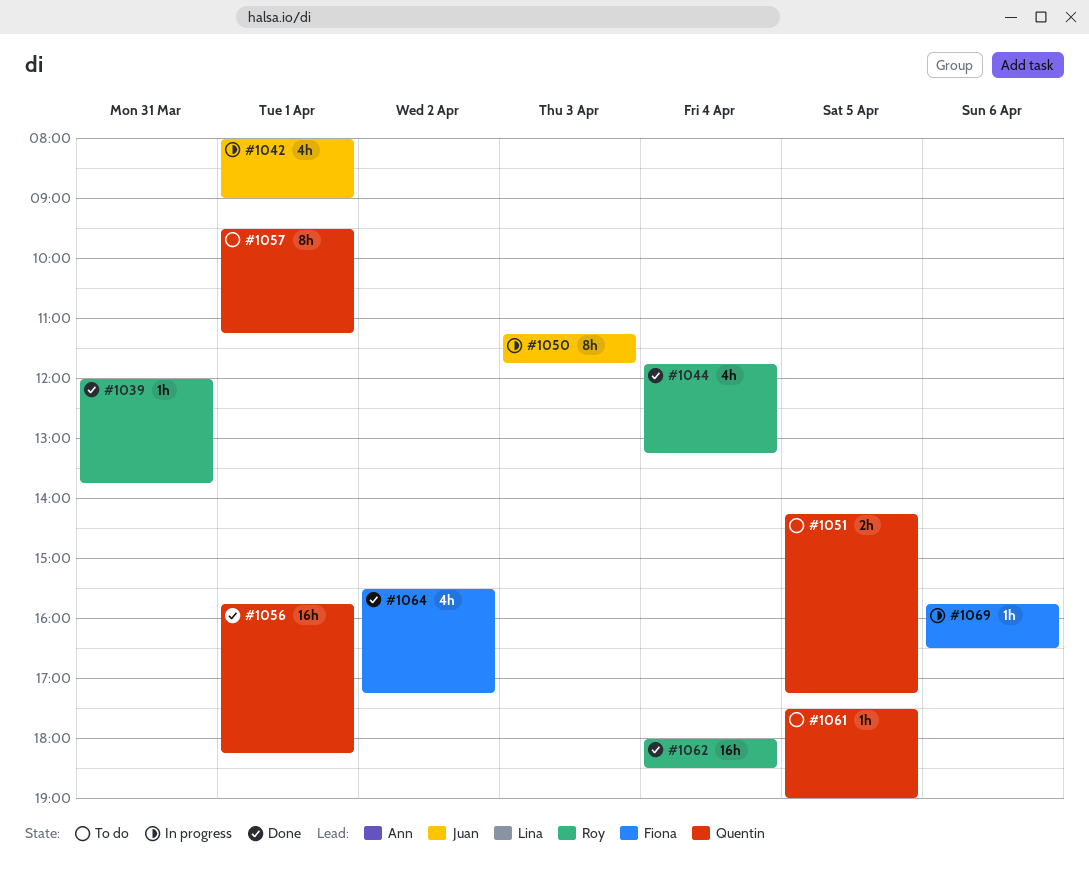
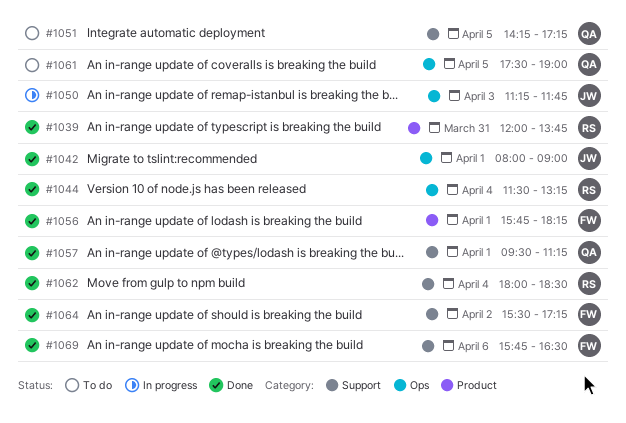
#1042, status: In progress -> Done
#1044, begins: 11:45 -> 11:30
#1056, owner: Quentin -> Fiona
#1057, status: To do -> Done
#1069, status: In progress -> Done

